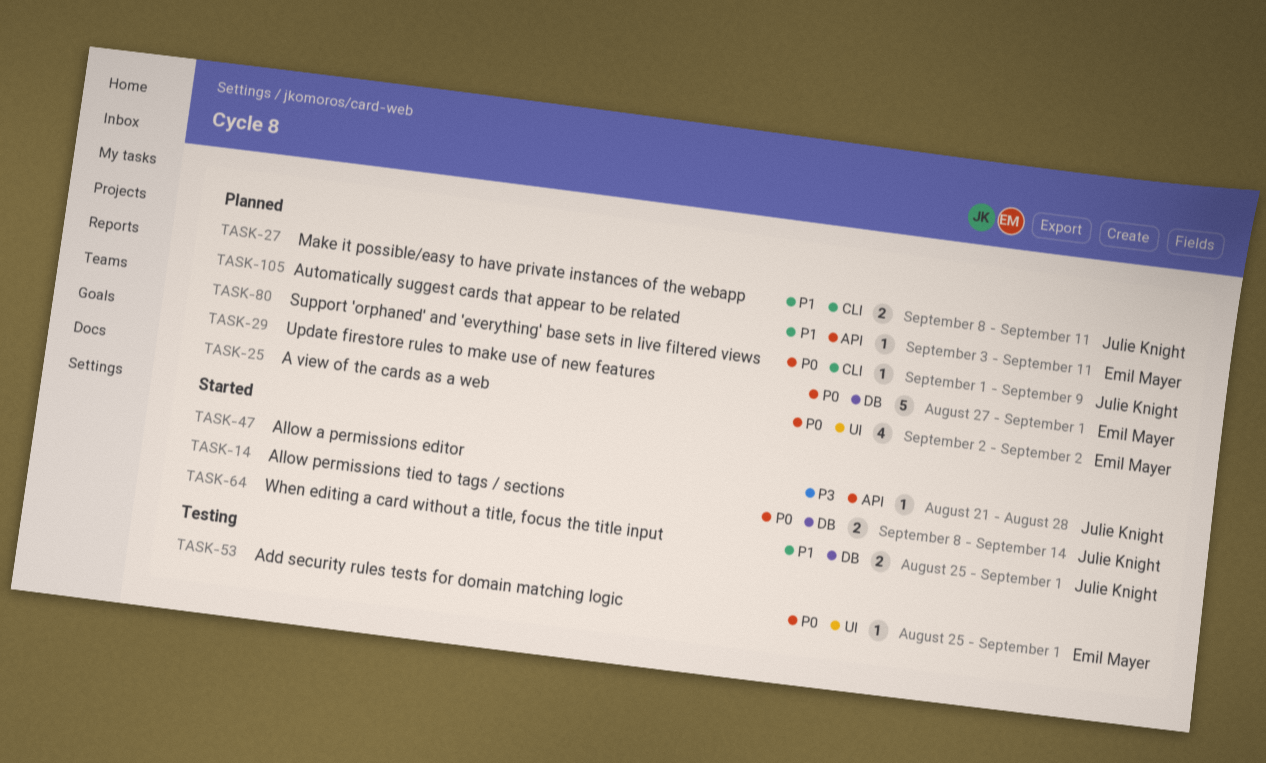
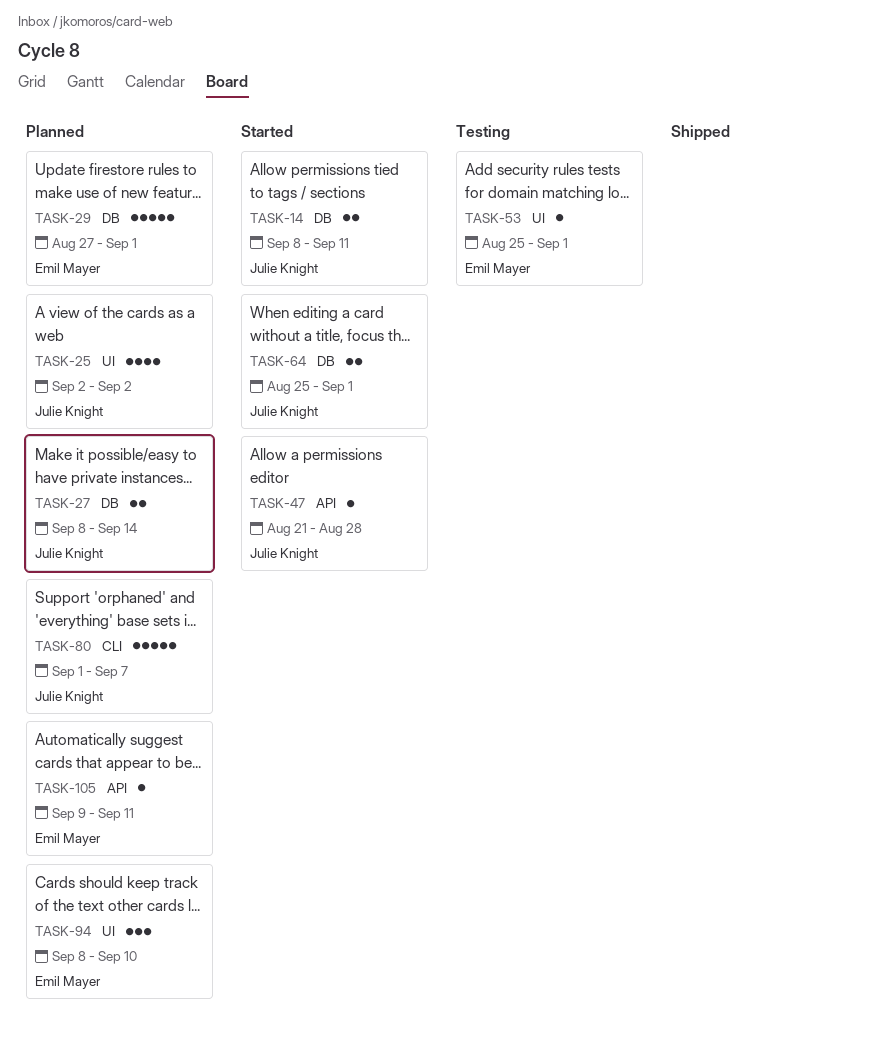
TASK-14, due: Sep 14 -> Sep 11
TASK-25, owner: Emil Mayer -> Julie Knight
TASK-27, label: CLI -> DB
TASK-27, due: Sep 11 -> Sep 14
TASK-80, estimate: 1 -> 5
TASK-80, due: Sep 9 -> Sep 7
TASK-94: none -> present
TASK-105, start: Sep 3 -> Sep 9

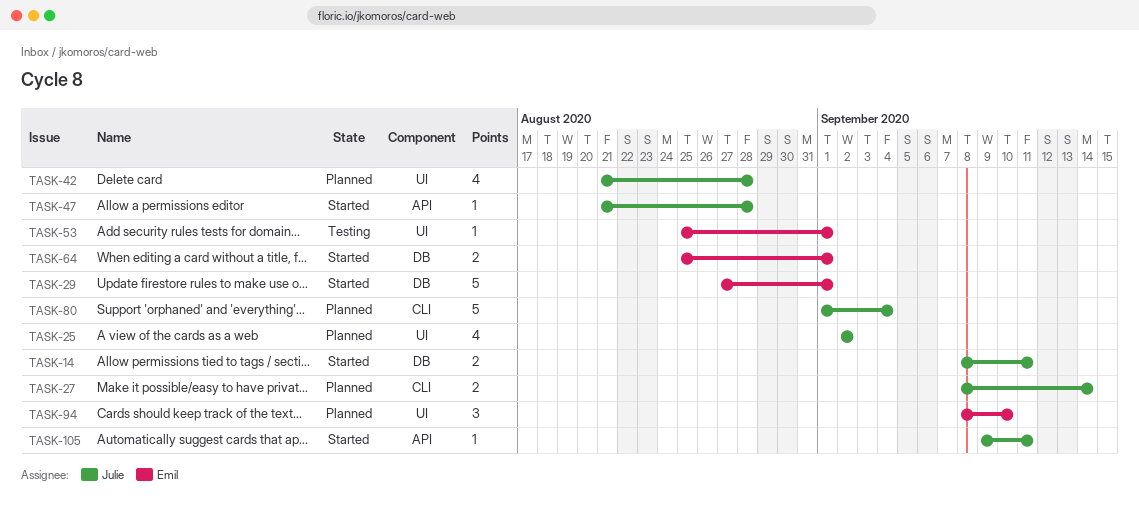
TASK-27, label: DB -> CLI
TASK-29, status: Planned -> Started
TASK-42: none -> present
TASK-64, owner: Julie Knight -> Emil Mayer
TASK-80, due: Sep 7 -> Sep 4
TASK-105, status: Planned -> Started
TASK-105, owner: Emil Mayer -> Julie Knight

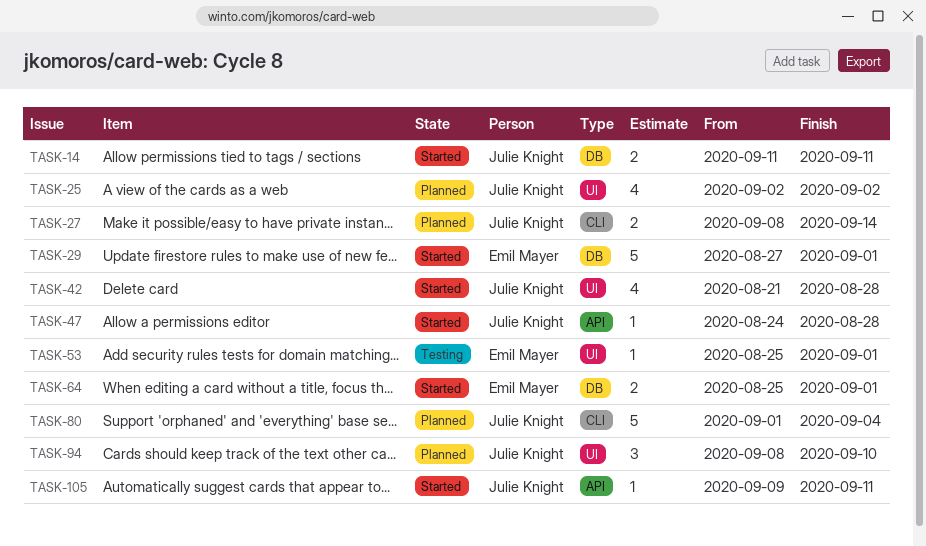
TASK-14, start: Sep 8 -> Sep 11
TASK-42, status: Planned -> Started
TASK-47, start: Aug 21 -> Aug 24
TASK-94, owner: Emil Mayer -> Julie Knight

